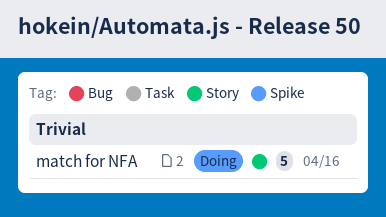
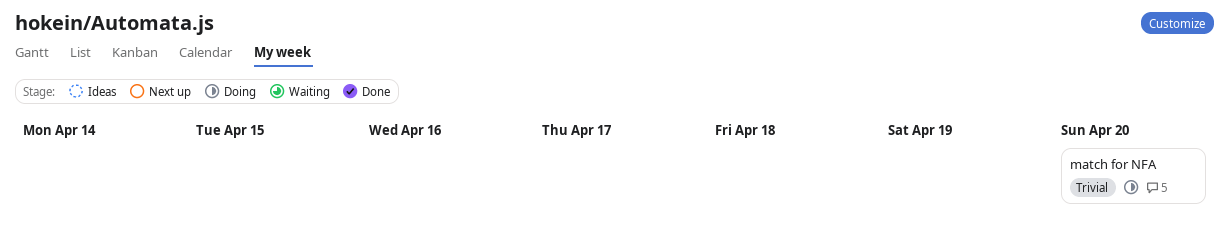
match for NFA, due: Apr 16 -> Apr 20

